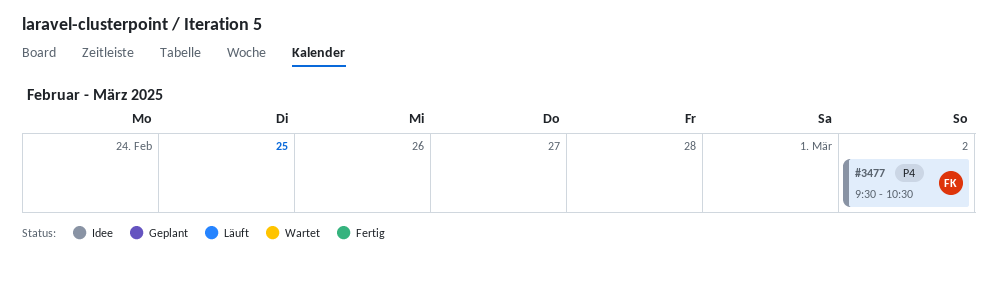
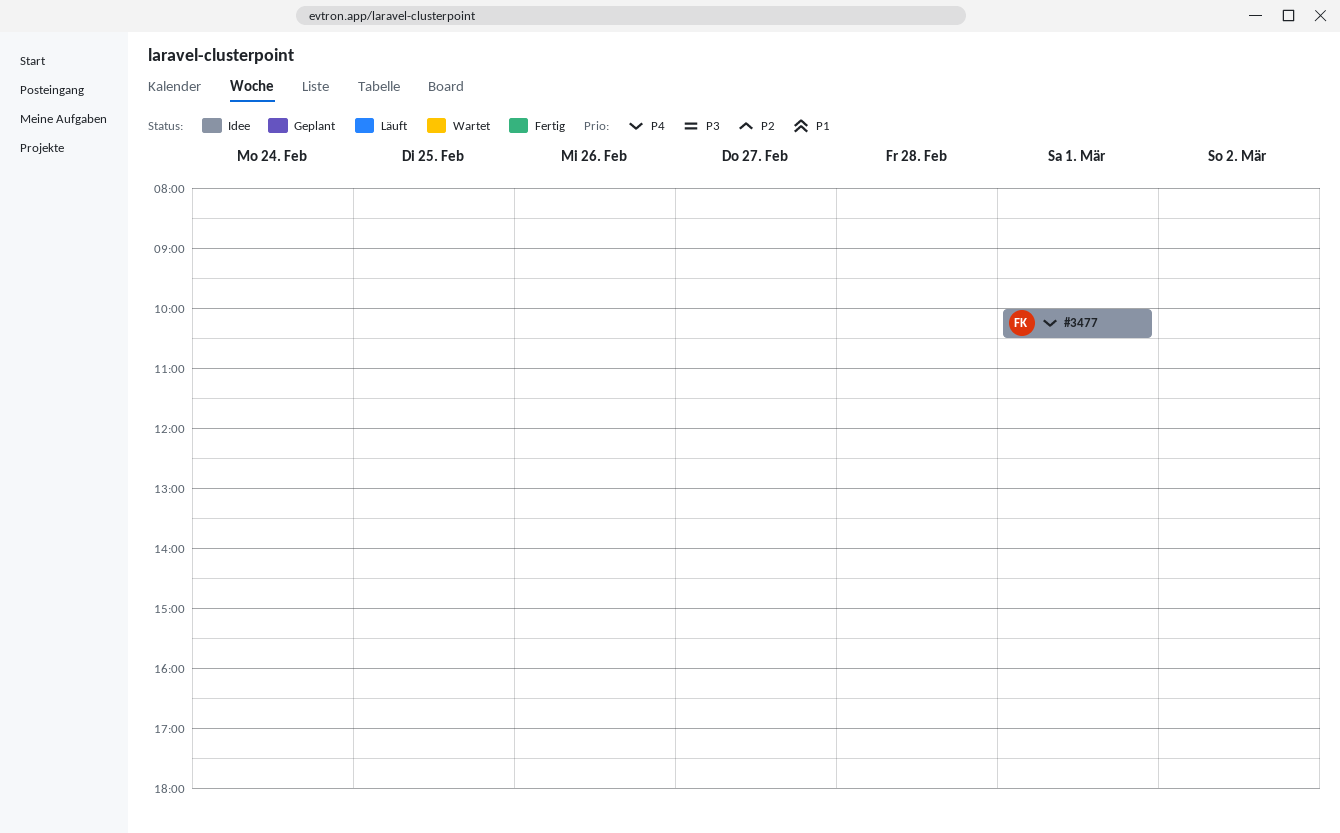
#3477, day: Mar 2 -> Mar 1
#3477, begins: 09:30 -> 10:00

